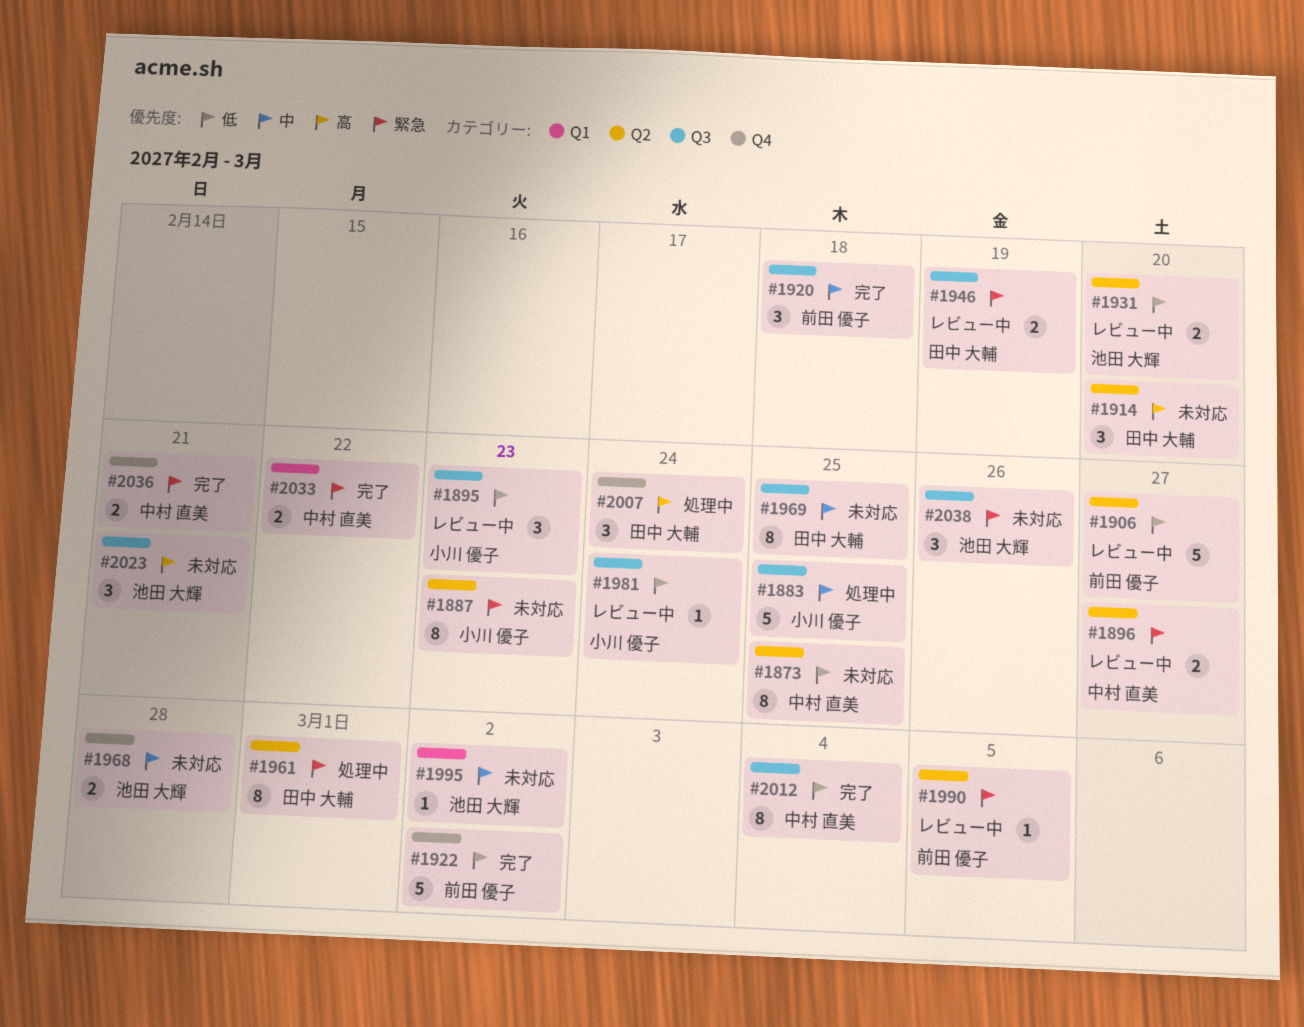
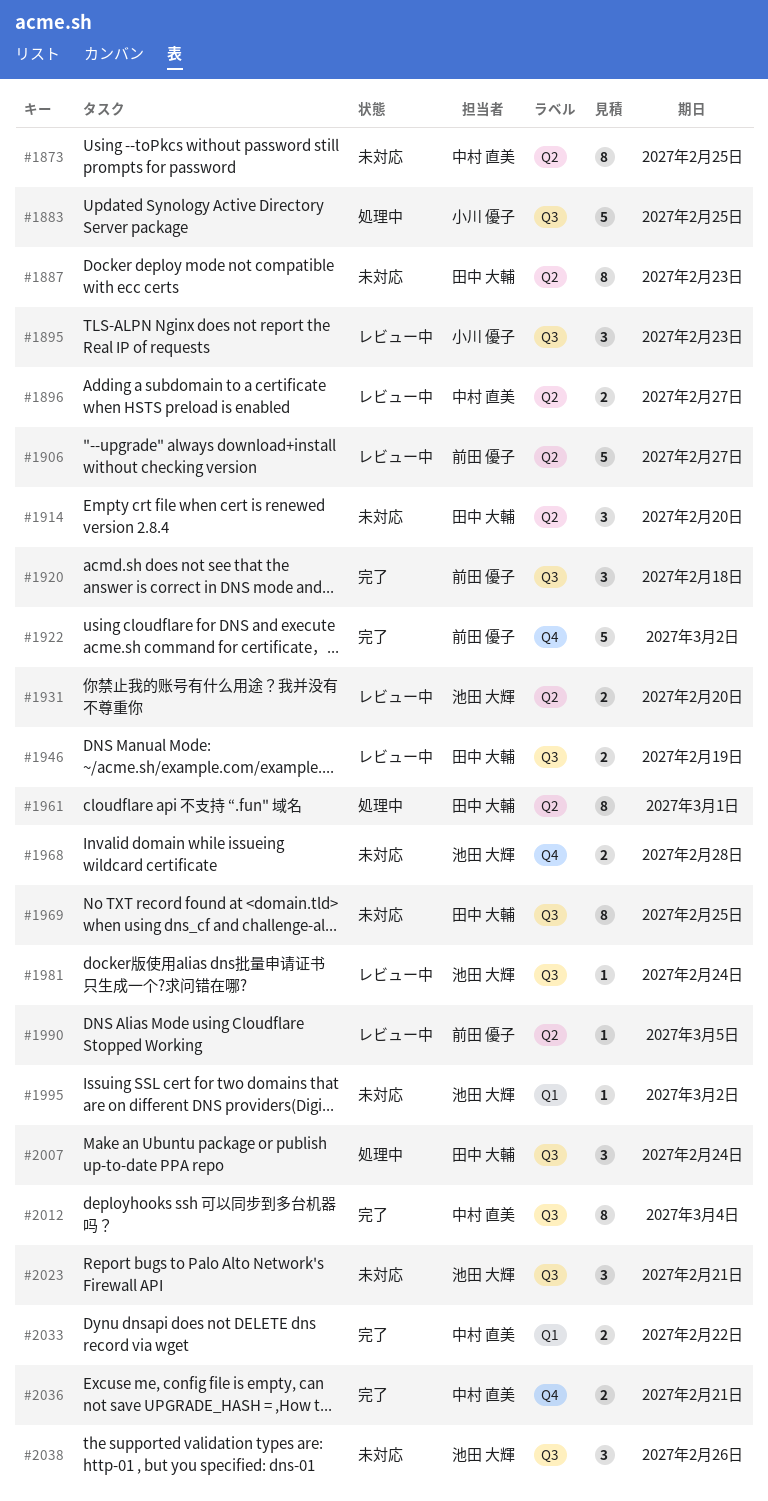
#1887, owner: 小川 優子 -> 田中 大輔
#1981, owner: 小川 優子 -> 池田 大輝
#2007, label: Q4 -> Q3

